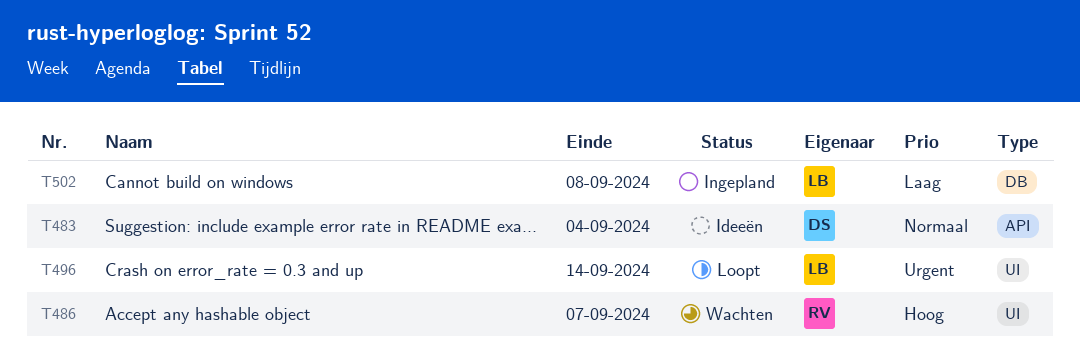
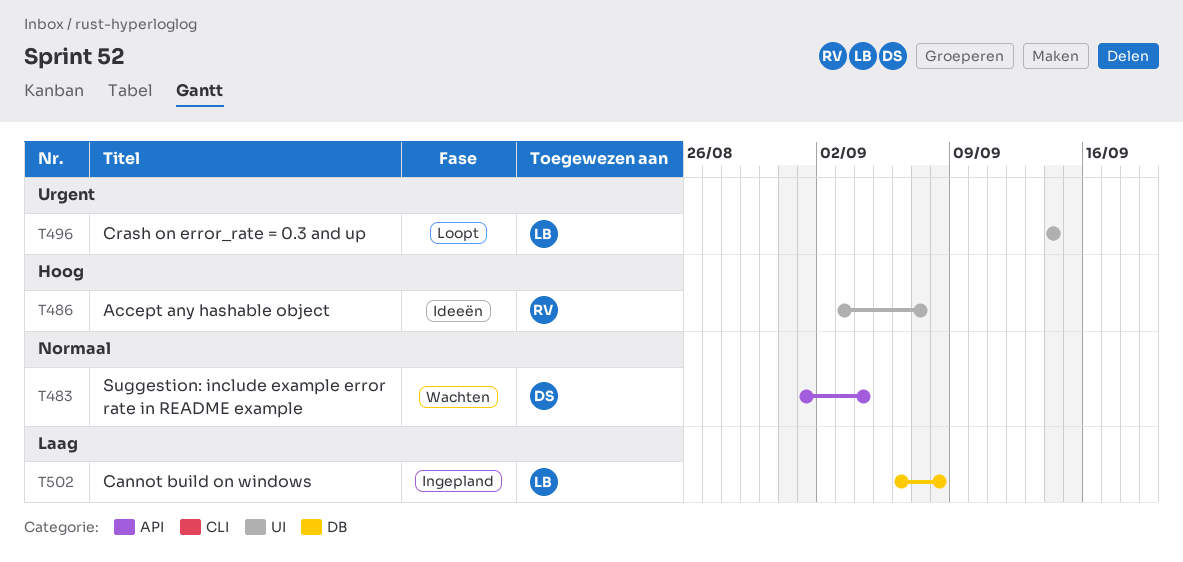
T483, status: Ideeën -> Wachten
T486, status: Wachten -> Ideeën

